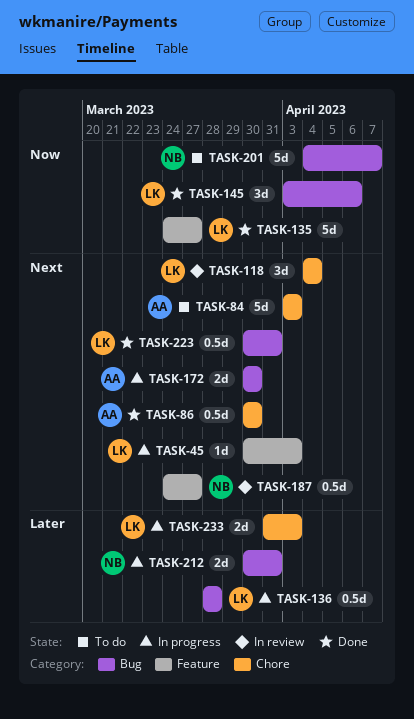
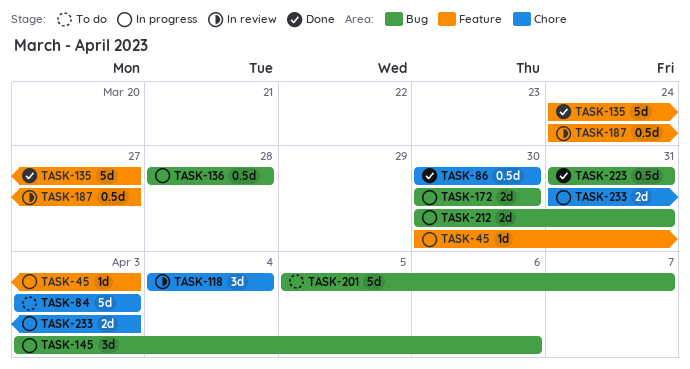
TASK-145, status: Done -> In progress
TASK-201, start: Apr 4 -> Apr 5
TASK-223, start: Mar 30 -> Mar 31

